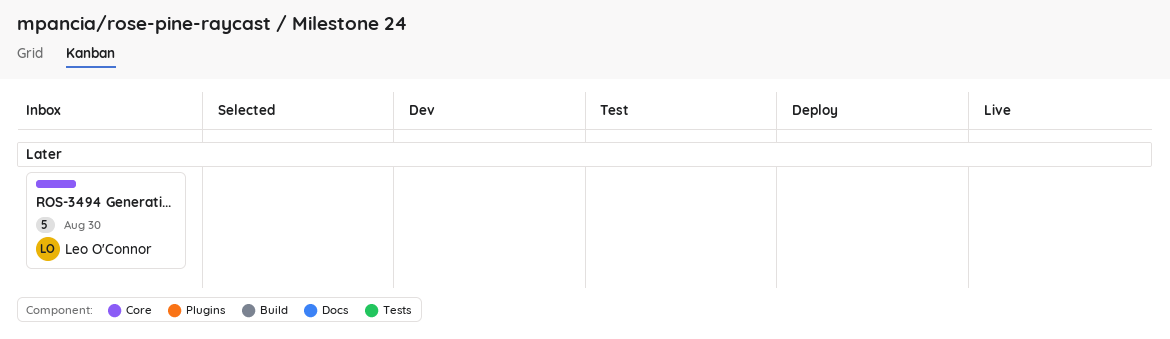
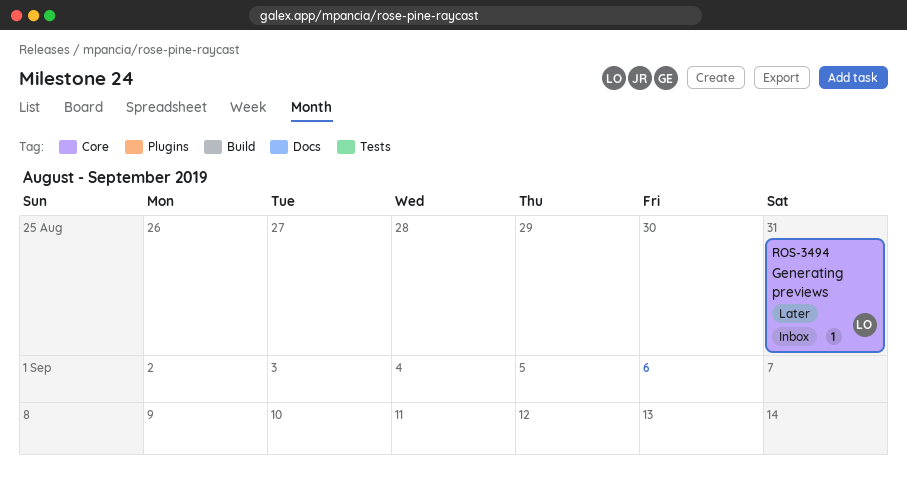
ROS-3494, estimate: 5 -> 1
ROS-3494, due: Aug 30 -> Aug 31

